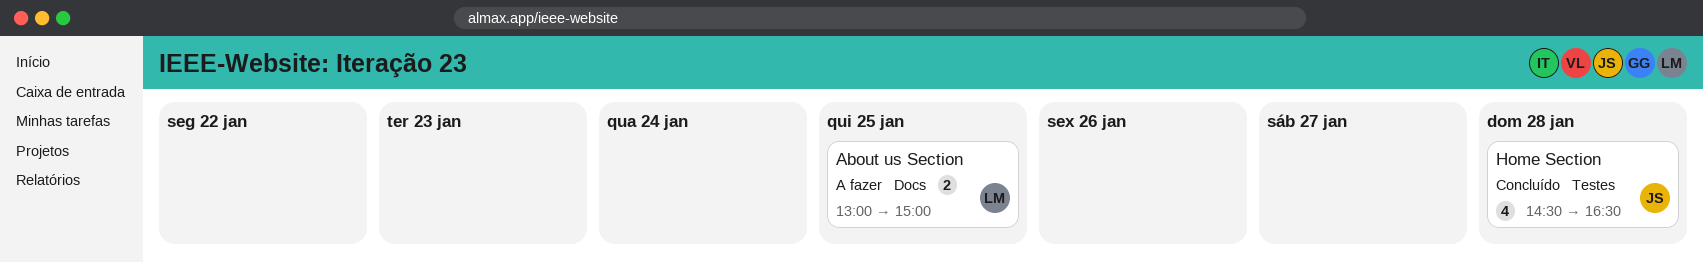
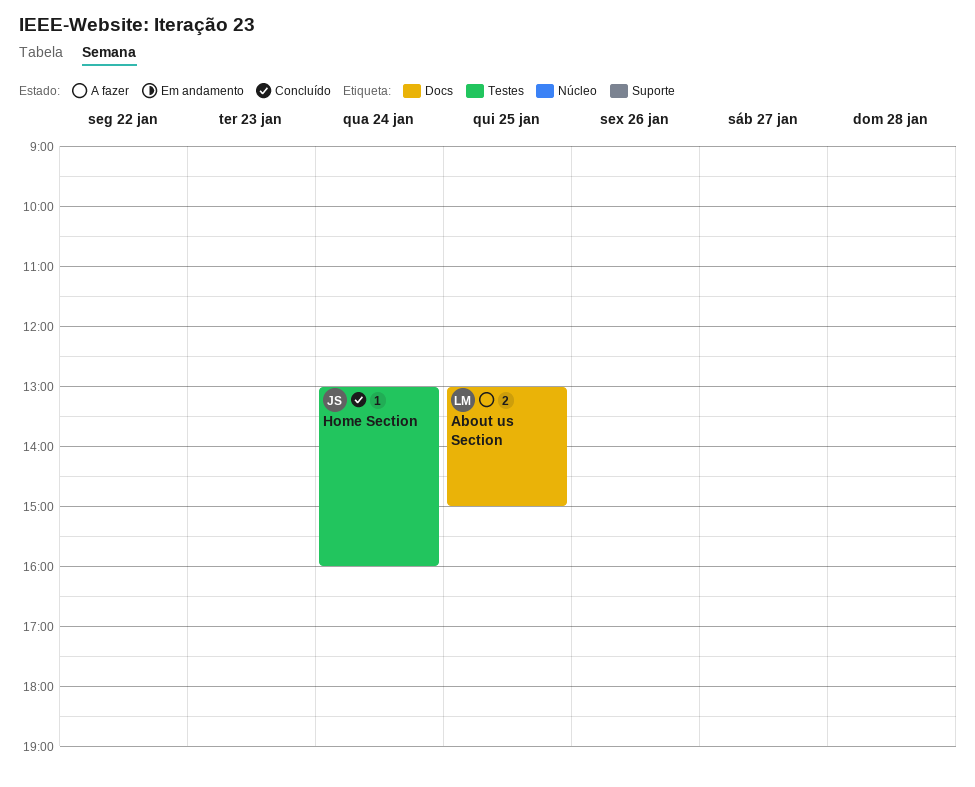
Home Section, estimate: 4 -> 1
Home Section, day: Jan 28 -> Jan 24
Home Section, begins: 14:30 -> 13:00
Home Section, ends: 16:30 -> 16:00

